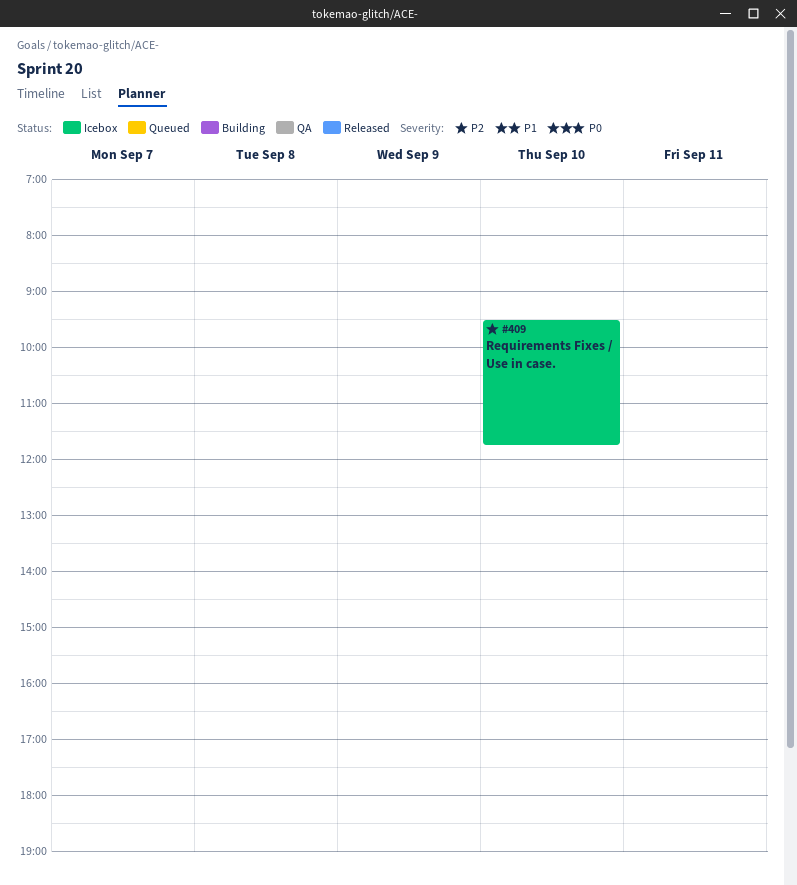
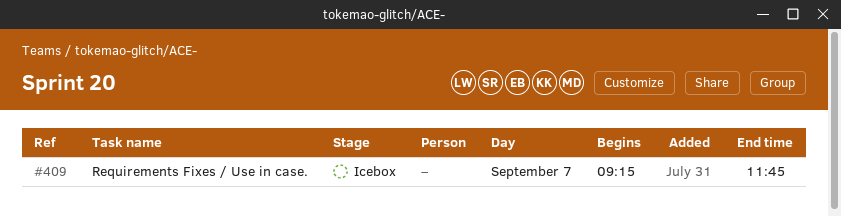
#409, day: Sep 10 -> Sep 7
#409, begins: 09:30 -> 09:15

